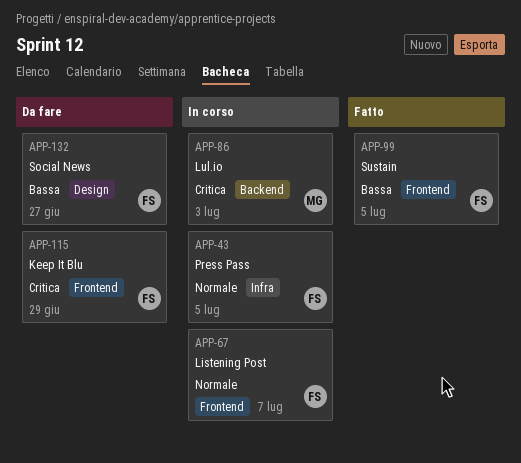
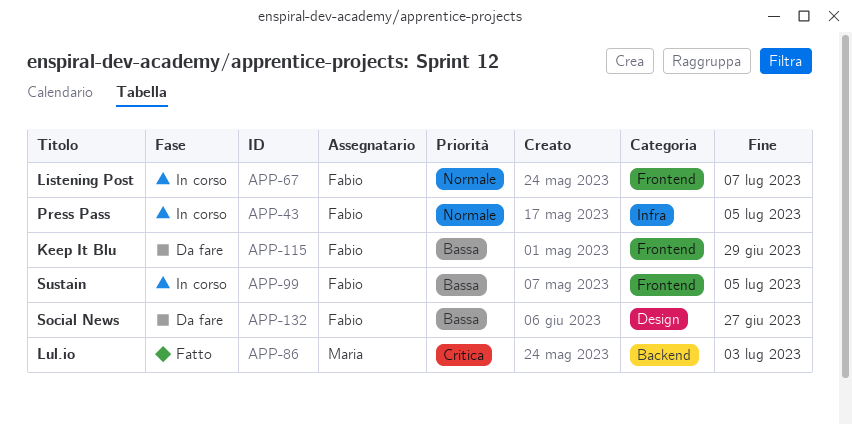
APP-86, status: In corso -> Fatto
APP-99, status: Fatto -> In corso
APP-115, priority: Critica -> Bassa

